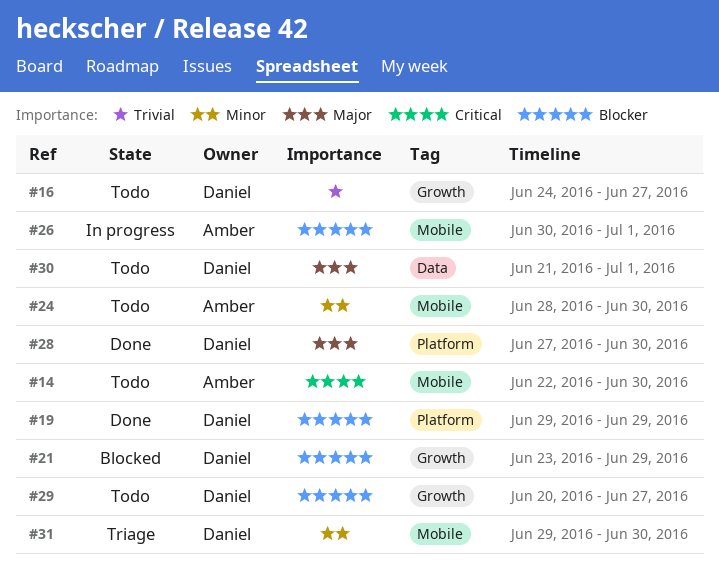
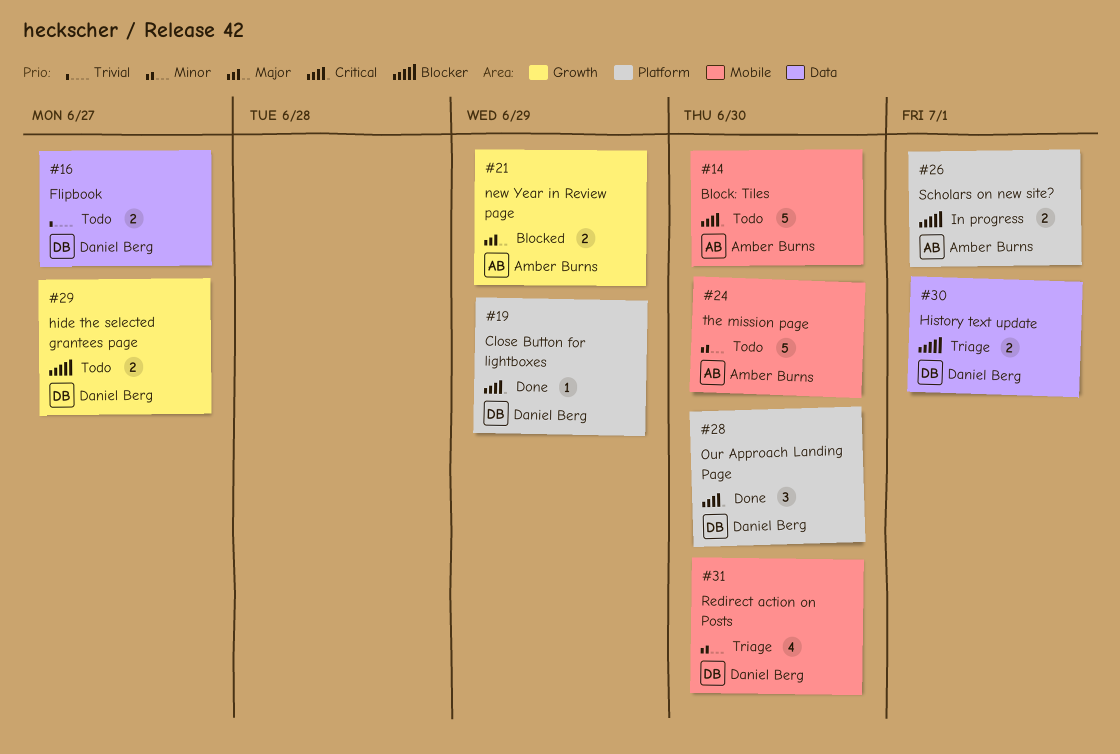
#16, label: Growth -> Data
#19, priority: Blocker -> Critical
#21, owner: Daniel Berg -> Amber Burns
#21, priority: Blocker -> Major
#26, label: Mobile -> Platform
#28, priority: Major -> Critical
#30, status: Todo -> Triage
#30, priority: Major -> Blocker

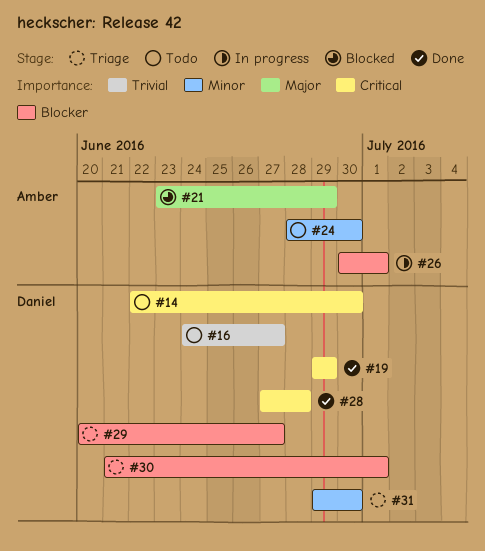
#14, owner: Amber Burns -> Daniel Berg
#28, due: Jun 30 -> Jun 28
#29, status: Todo -> Triage

